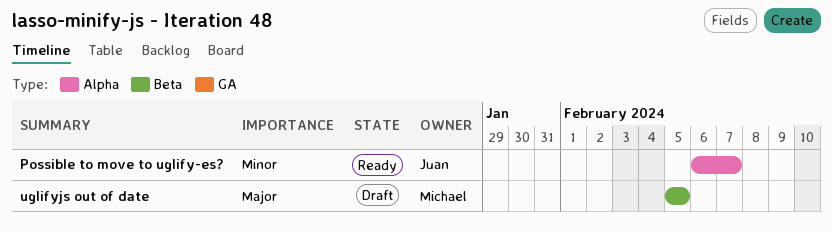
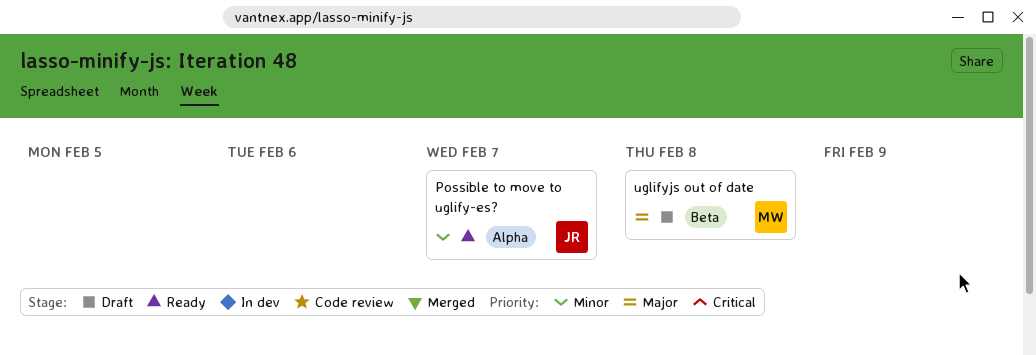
uglifyjs out of date, due: Feb 5 -> Feb 8

